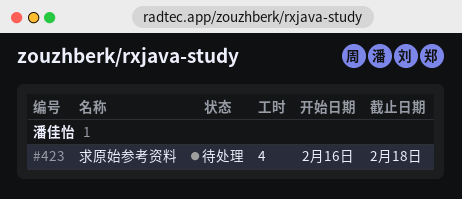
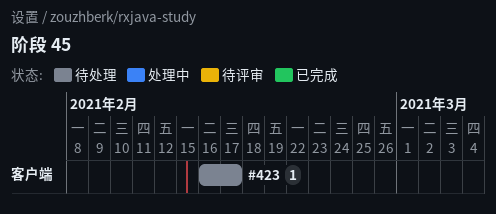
#423, estimate: 4 -> 1
#423, due: Feb 18 -> Feb 17

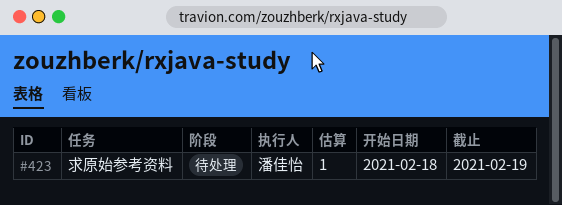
#423, start: Feb 16 -> Feb 18
#423, due: Feb 17 -> Feb 19

